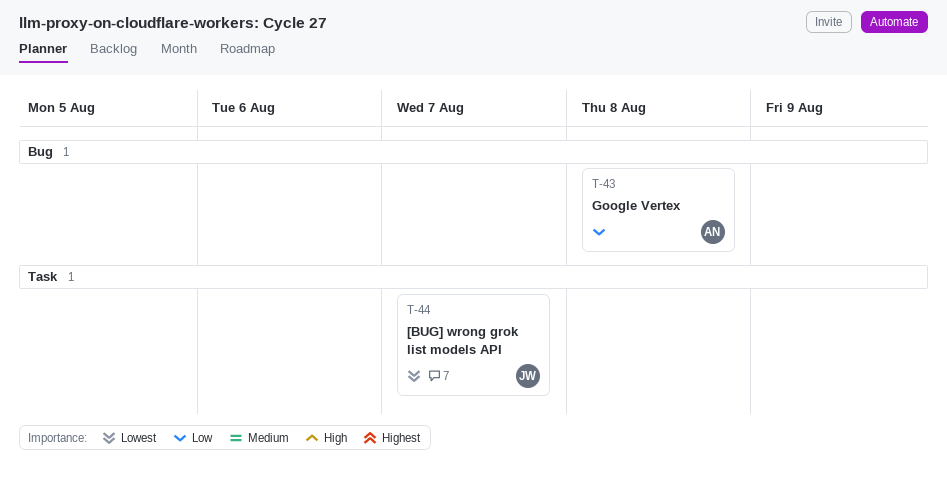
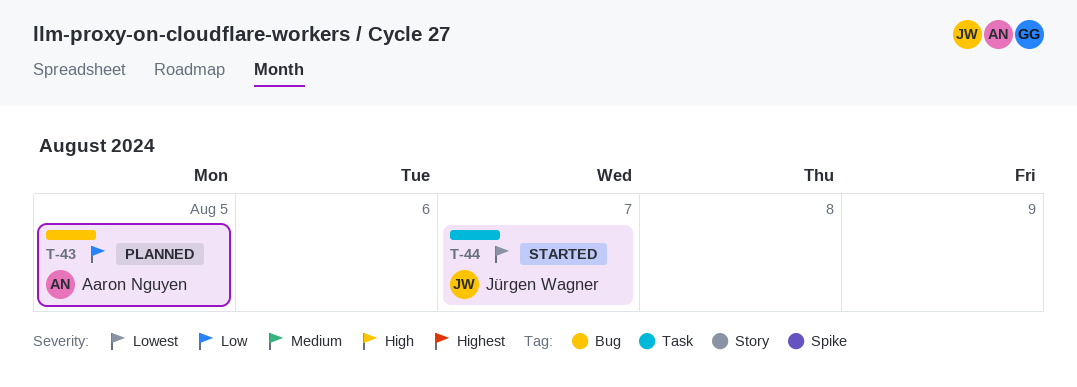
T-43, due: Aug 8 -> Aug 5

